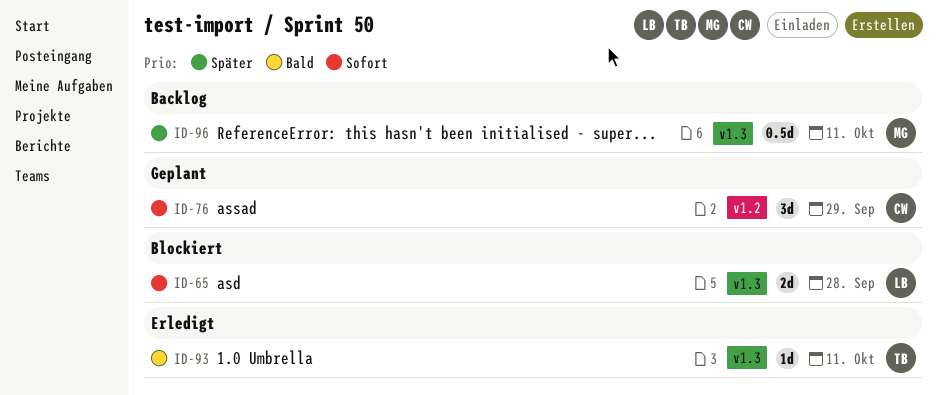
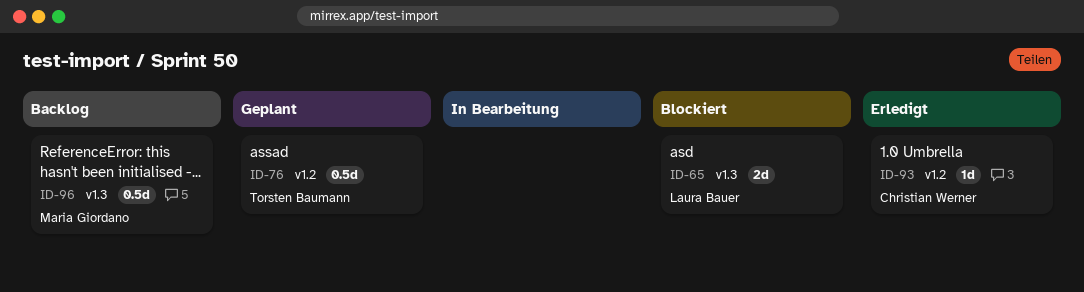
ID-76, owner: Christian Werner -> Torsten Baumann
ID-76, estimate: 3d -> 0.5d
ID-93, owner: Torsten Baumann -> Christian Werner
ID-93, label: v1.3 -> v1.2

